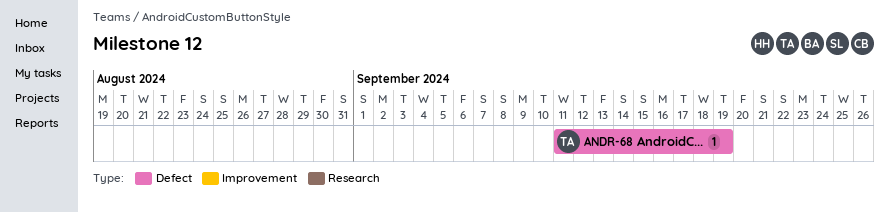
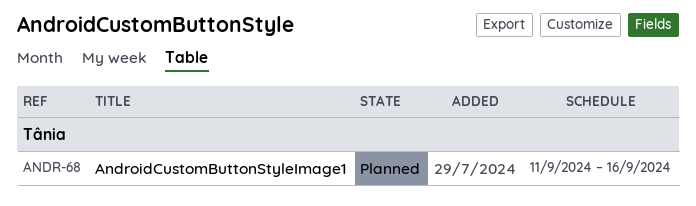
ANDR-68, due: Sep 19 -> Sep 16

